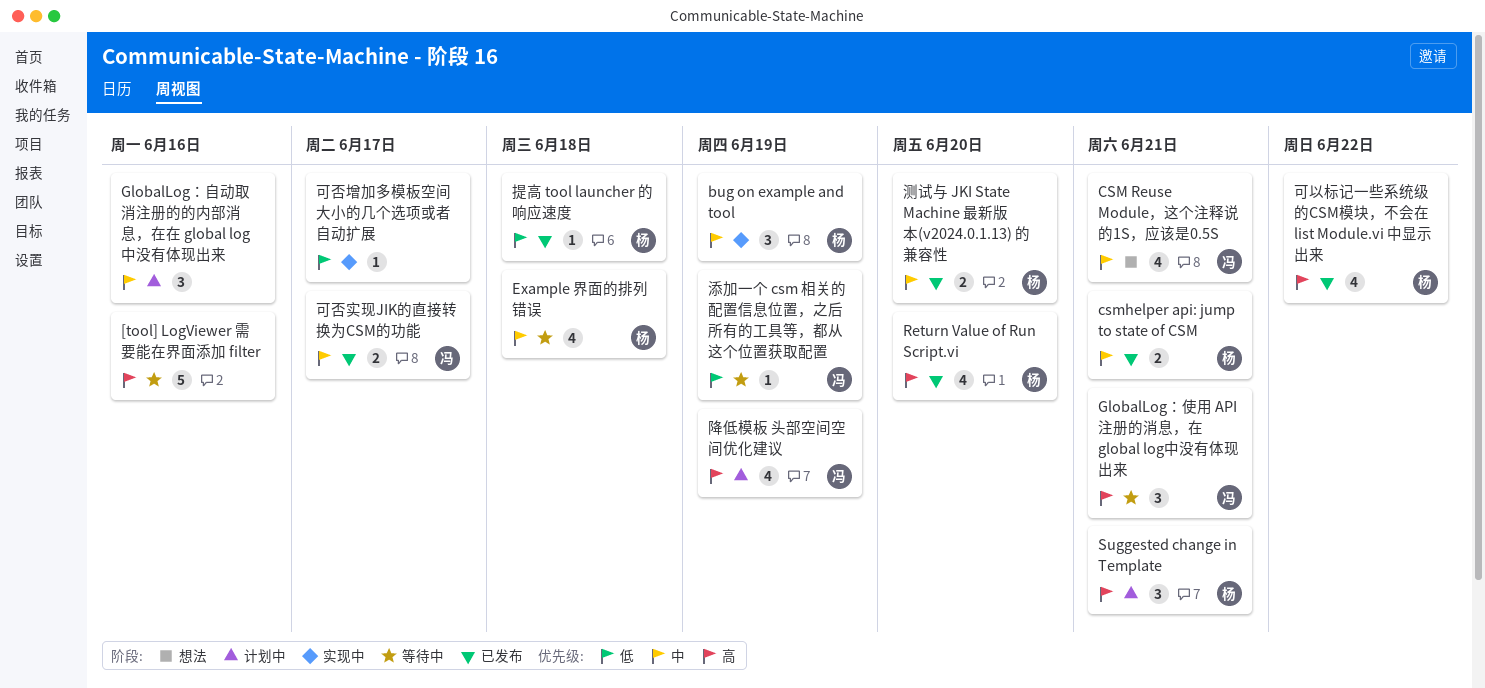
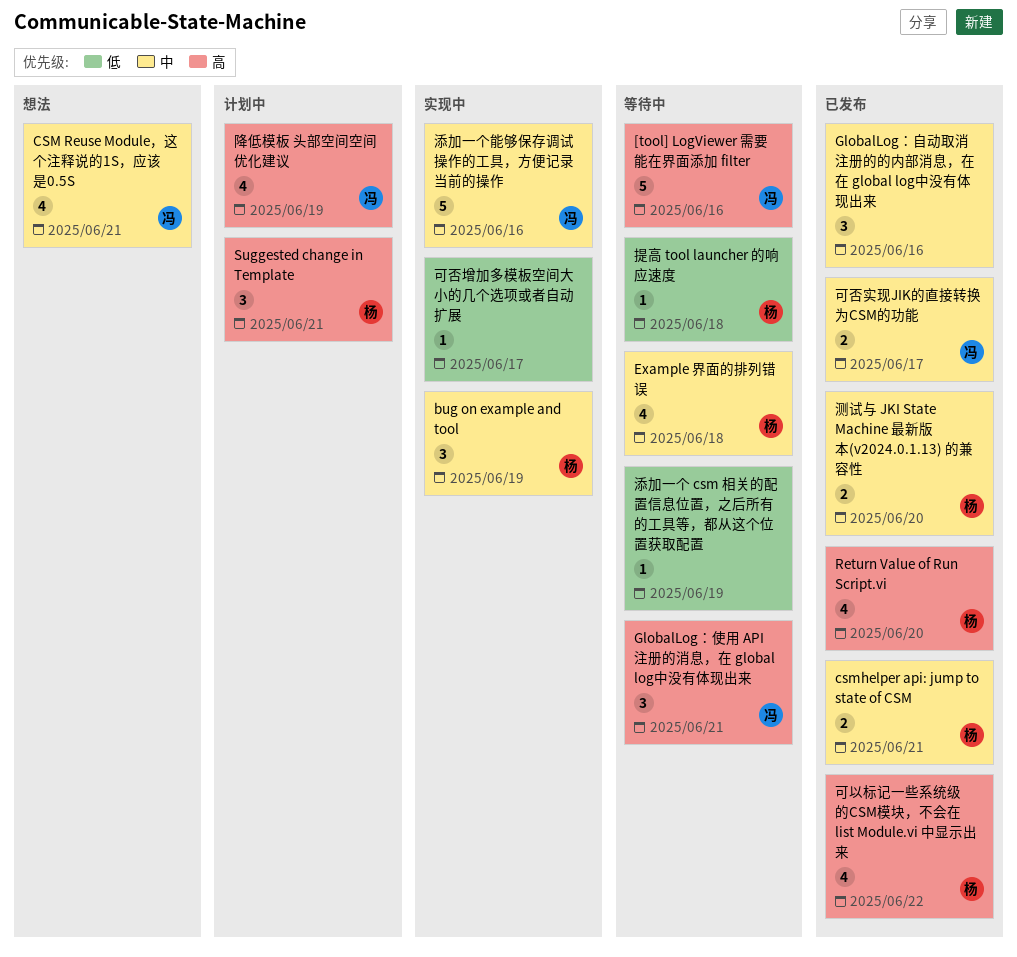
[tool] LogViewer 需要能在界面添加 filter, owner: none -> 冯
GlobalLog：自动取消注册的的内部消息，在在 global log中没有体现出来, status: 计划中 -> 已发布
提高 tool launcher 的响应速度, status: 已发布 -> 等待中
添加一个 csm 相关的配置信息位置，之后所有的工具等，都从这个位置获取配置, owner: 冯 -> none
添加一个能够保存调试操作的工具，方便记录当前的操作: none -> present

